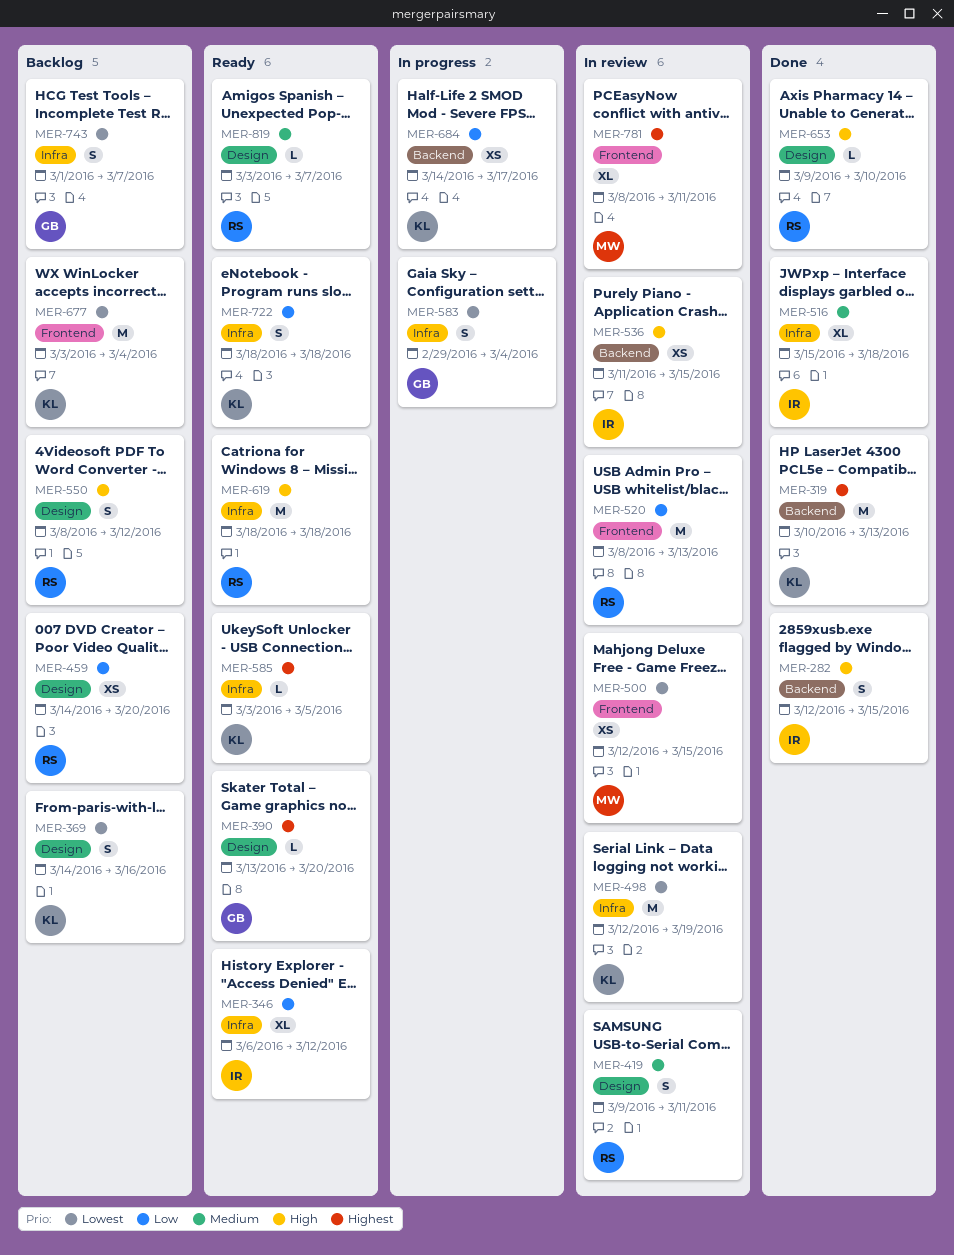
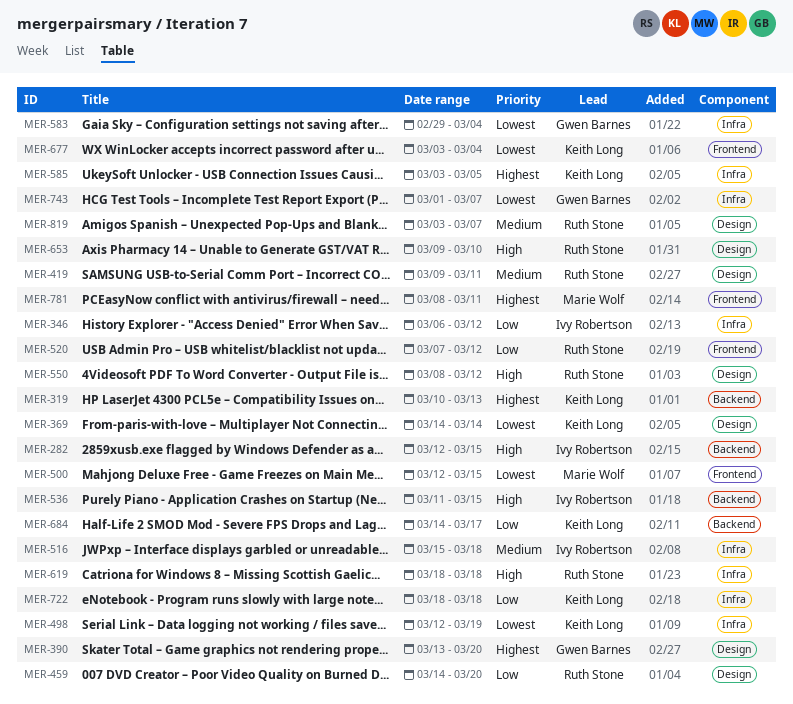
MER-369, due: Mar 16 -> Mar 14
MER-520, start: Mar 8 -> Mar 7
MER-520, due: Mar 13 -> Mar 12

